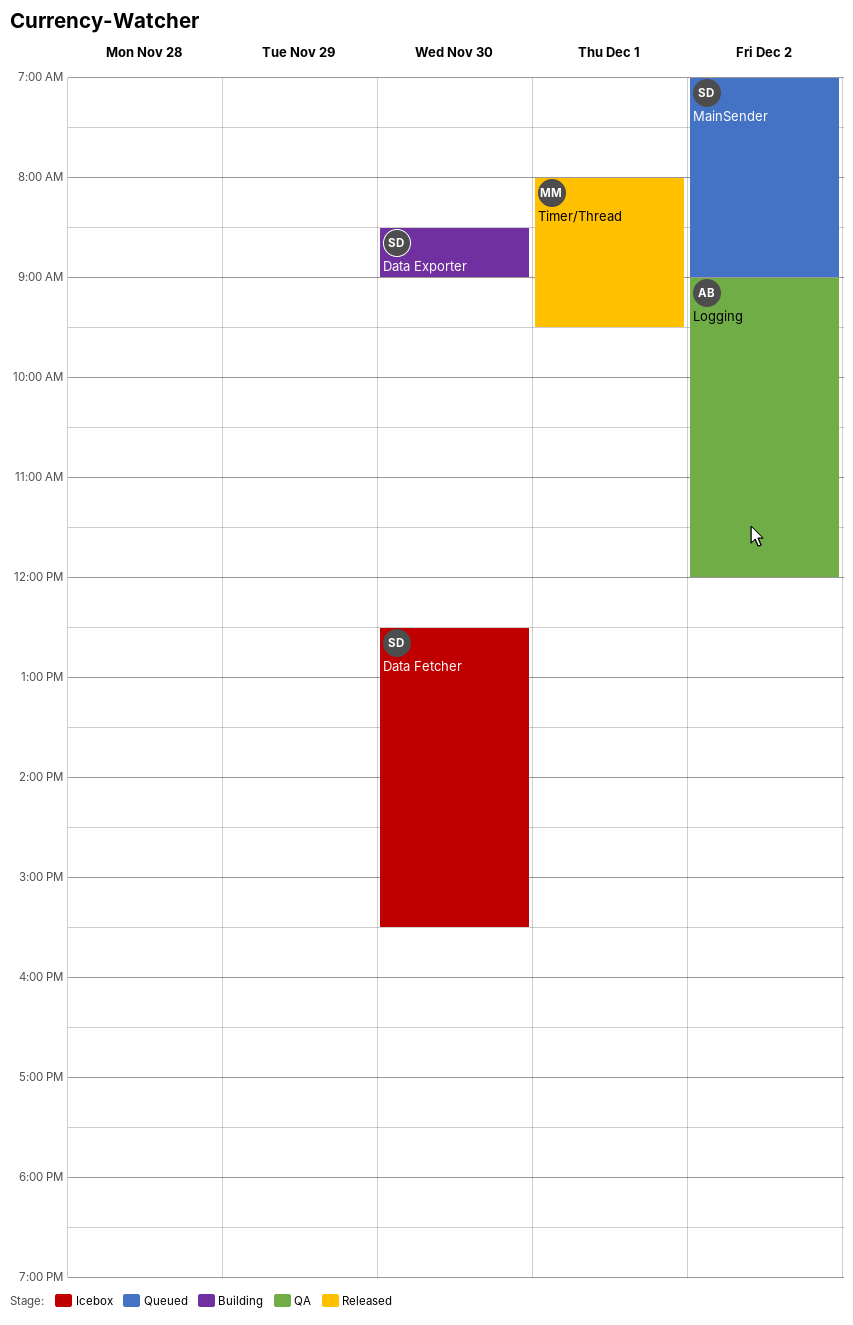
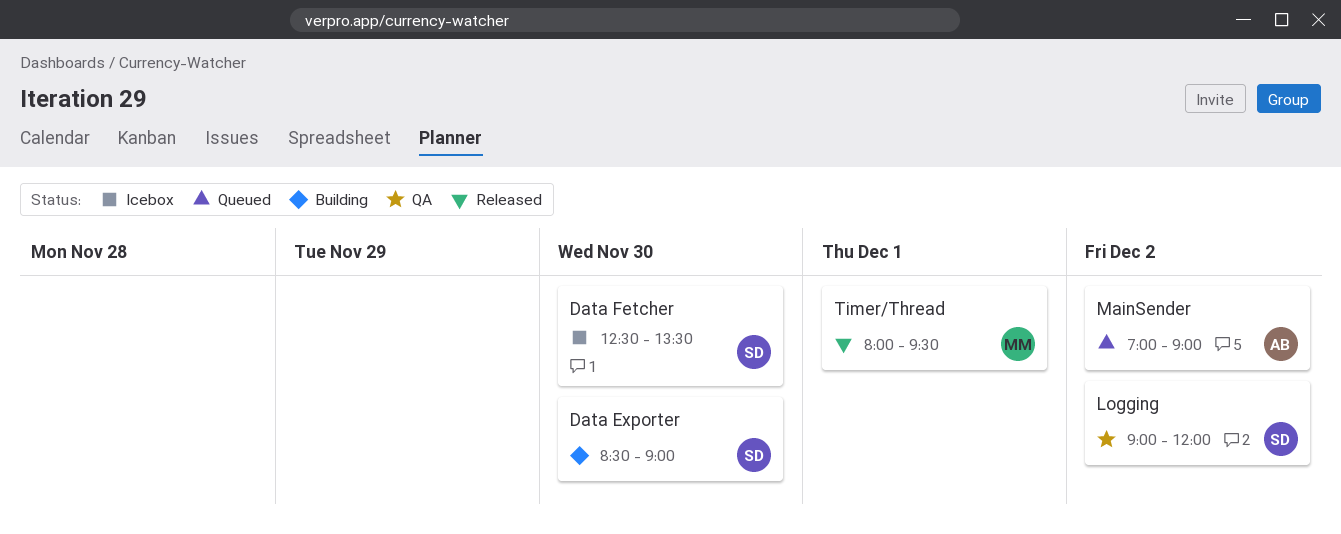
Data Fetcher, ends: 15:30 -> 13:30
Logging, owner: AB -> SD
MainSender, owner: SD -> AB

